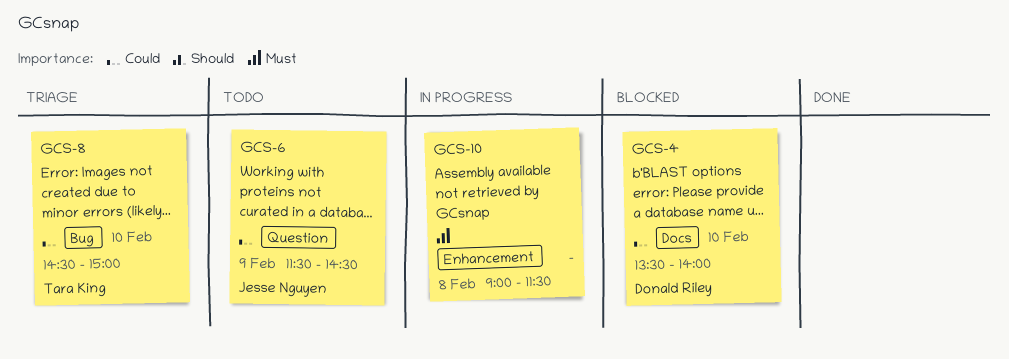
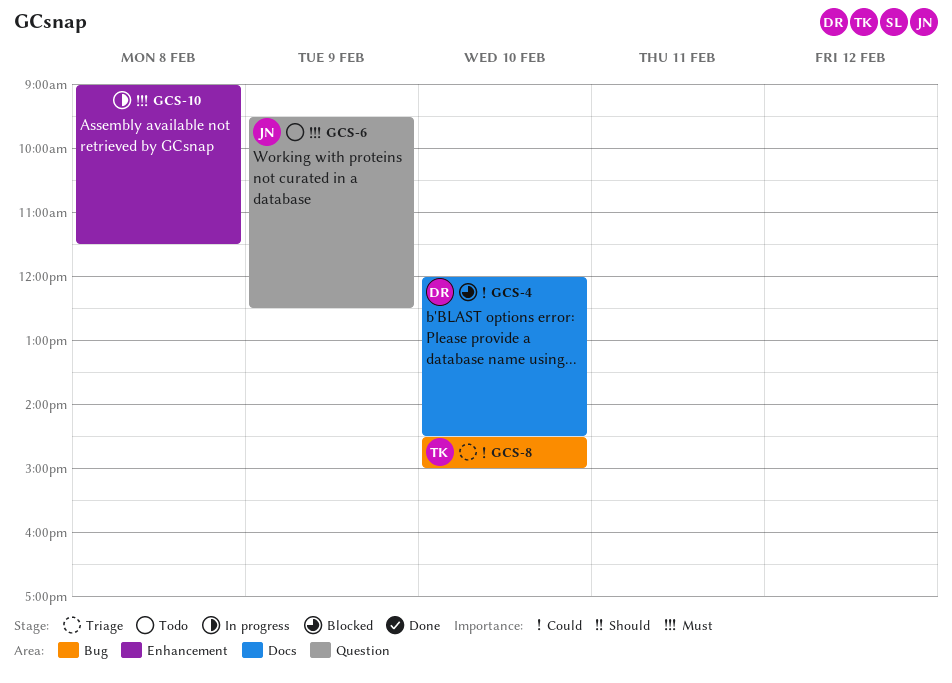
GCS-4, begins: 13:30 -> 12:00
GCS-4, ends: 14:00 -> 14:30
GCS-6, priority: Could -> Must
GCS-6, begins: 11:30 -> 09:30
GCS-6, ends: 14:30 -> 12:30

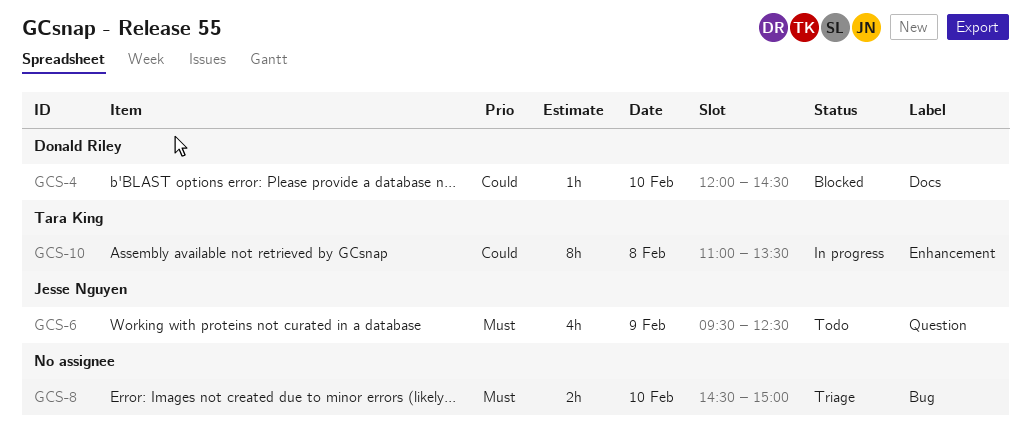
GCS-8, owner: Tara King -> none
GCS-8, priority: Could -> Must
GCS-10, owner: none -> Tara King
GCS-10, priority: Must -> Could
GCS-10, begins: 09:00 -> 11:00
GCS-10, ends: 11:30 -> 13:30

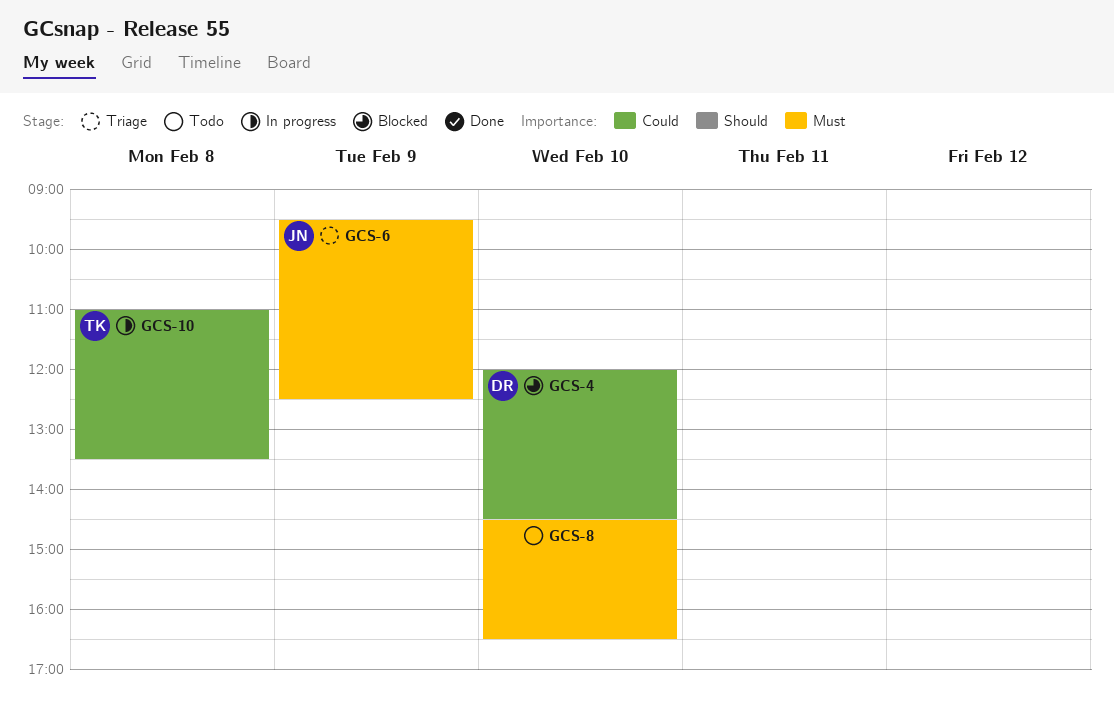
GCS-6, status: Todo -> Triage
GCS-8, status: Triage -> Todo
GCS-8, ends: 15:00 -> 16:30

